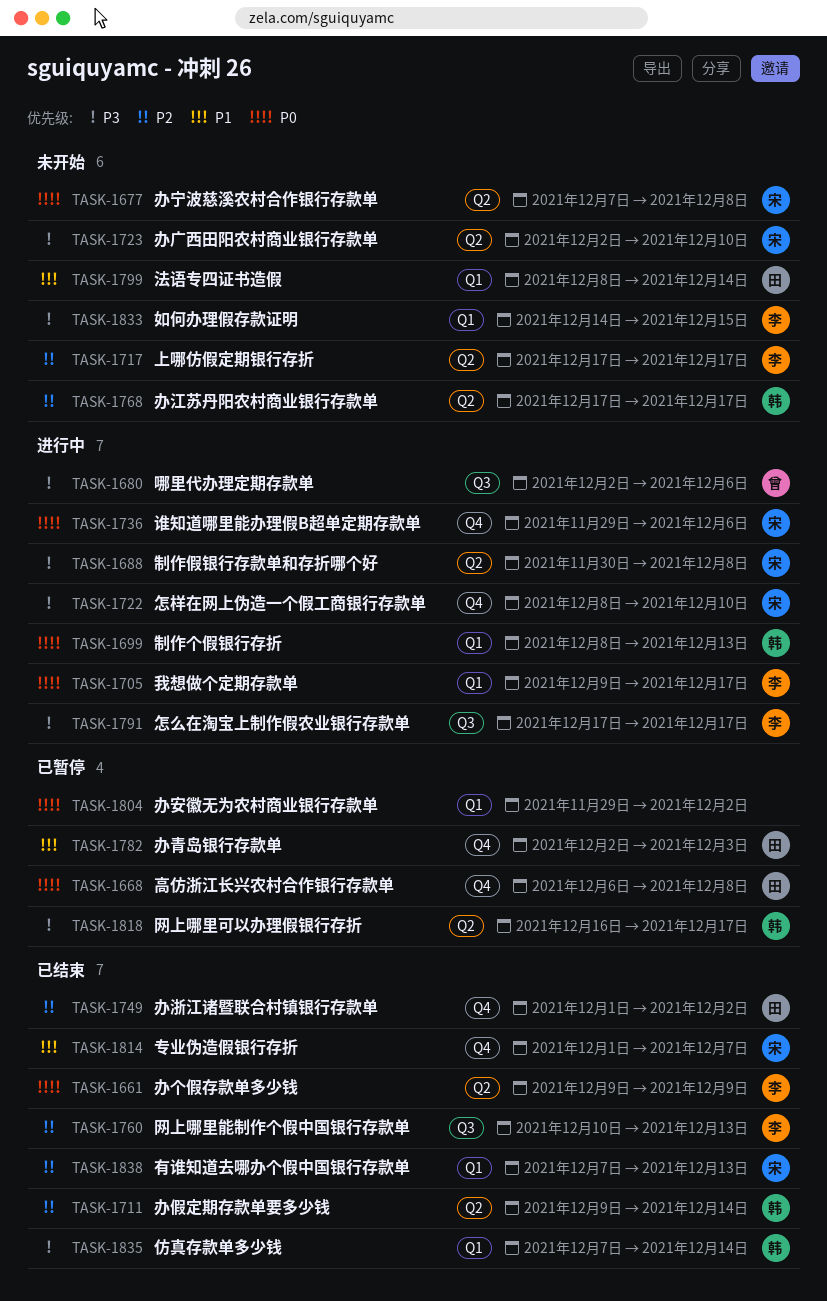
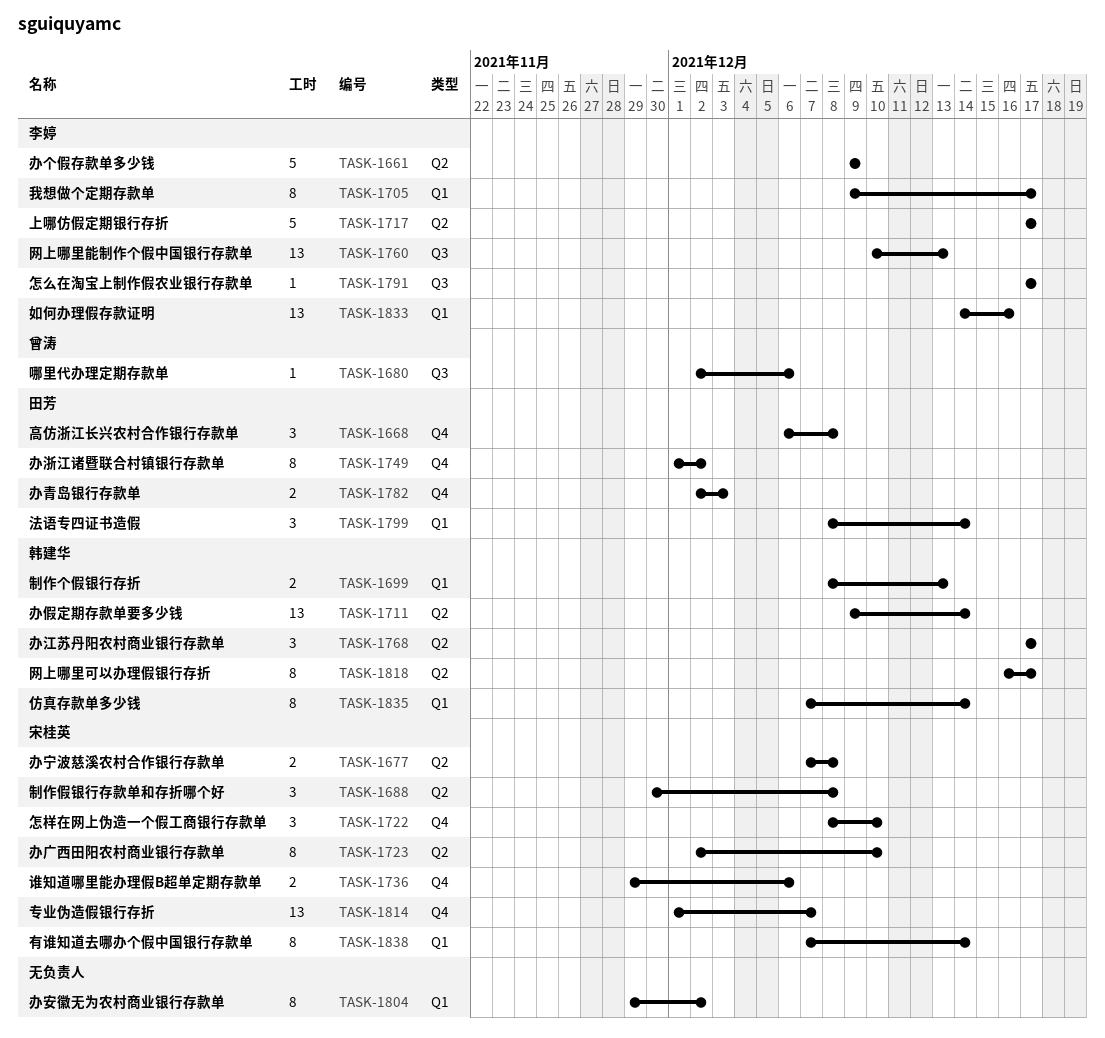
TASK-1833, due: Dec 15 -> Dec 16
TASK-1838, due: Dec 13 -> Dec 14

